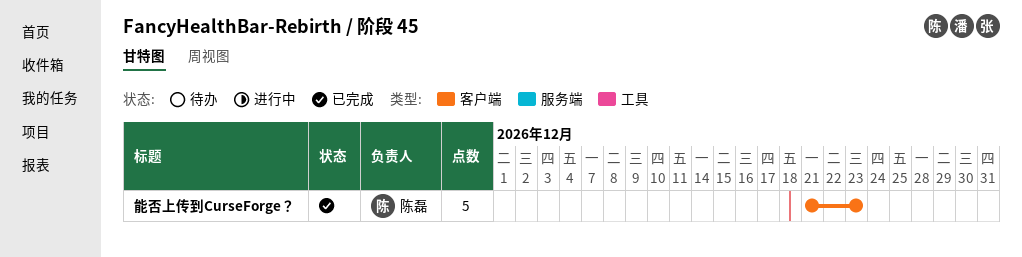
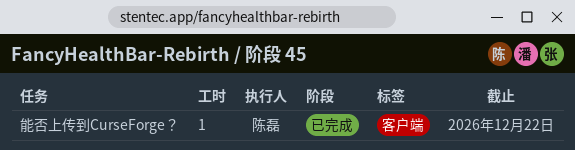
能否上传到CurseForge？, estimate: 5 -> 1
能否上传到CurseForge？, due: Dec 23 -> Dec 22

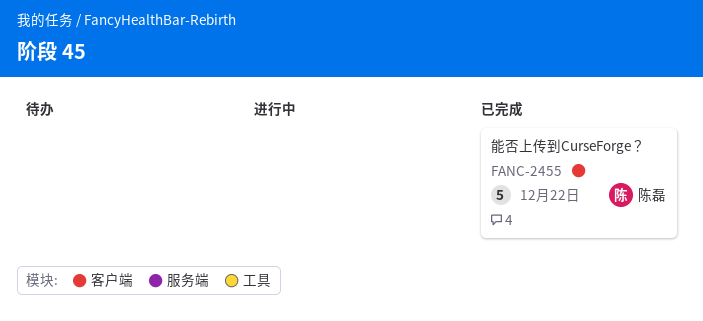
能否上传到CurseForge？, estimate: 1 -> 5

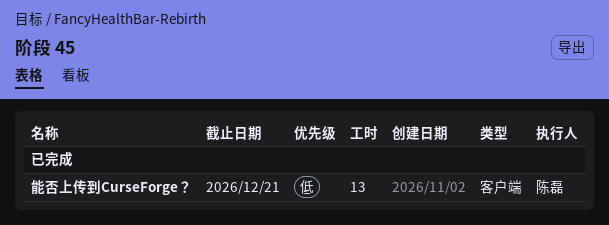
能否上传到CurseForge？, estimate: 5 -> 13
能否上传到CurseForge？, due: Dec 22 -> Dec 21

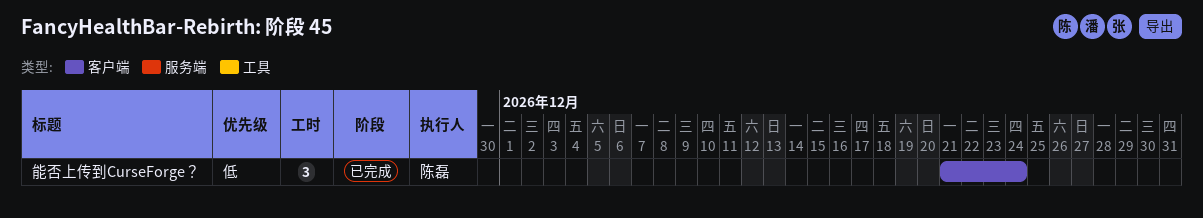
能否上传到CurseForge？, estimate: 13 -> 3
能否上传到CurseForge？, due: Dec 21 -> Dec 24

